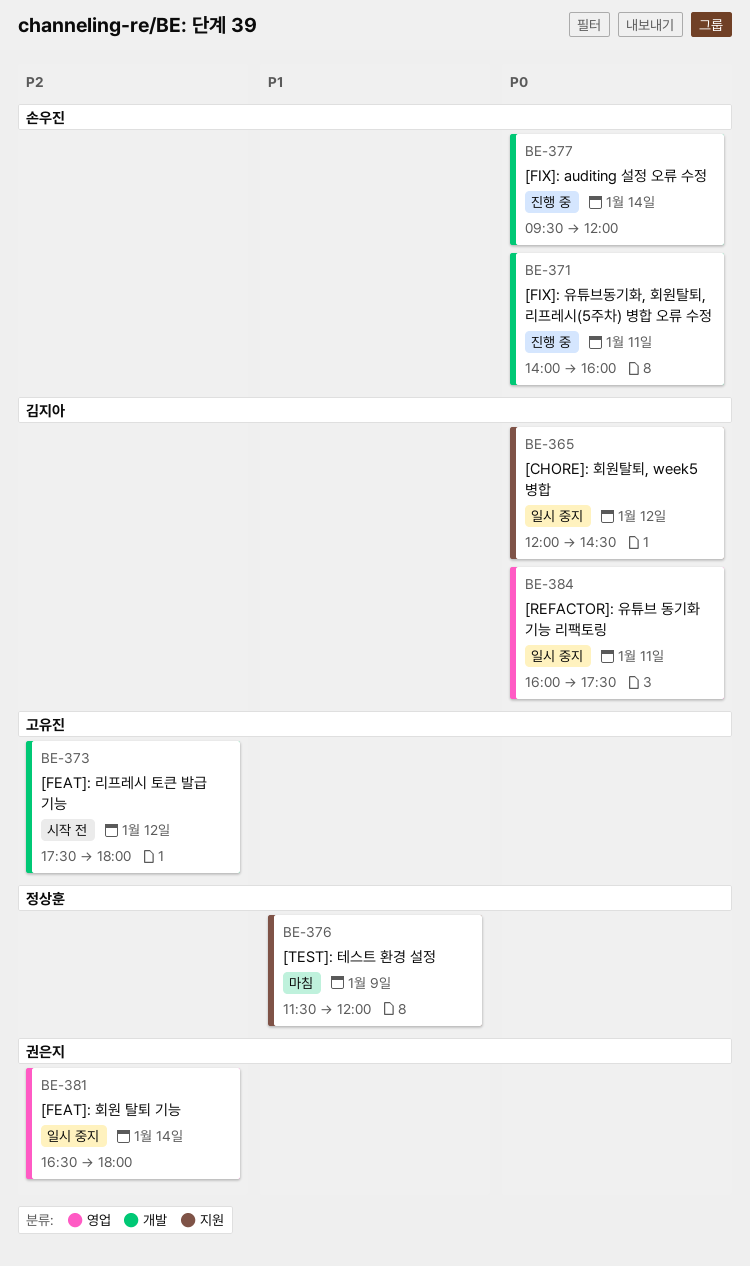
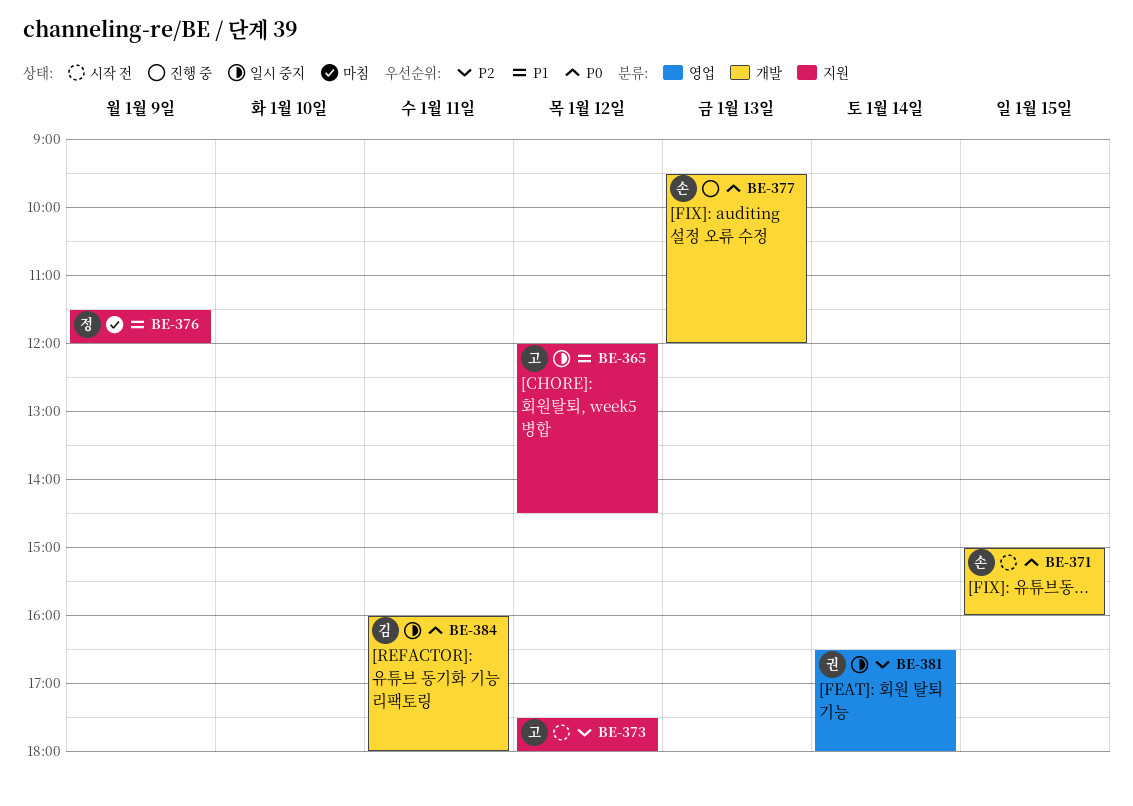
BE-365, owner: 김지아 -> 고유진
BE-365, priority: P0 -> P1
BE-371, status: 진행 중 -> 시작 전
BE-371, day: Jan 11 -> Jan 15
BE-371, begins: 14:00 -> 15:00
BE-373, label: 개발 -> 지원
BE-377, day: Jan 14 -> Jan 13
BE-384, label: 영업 -> 개발
BE-384, ends: 17:30 -> 18:00

